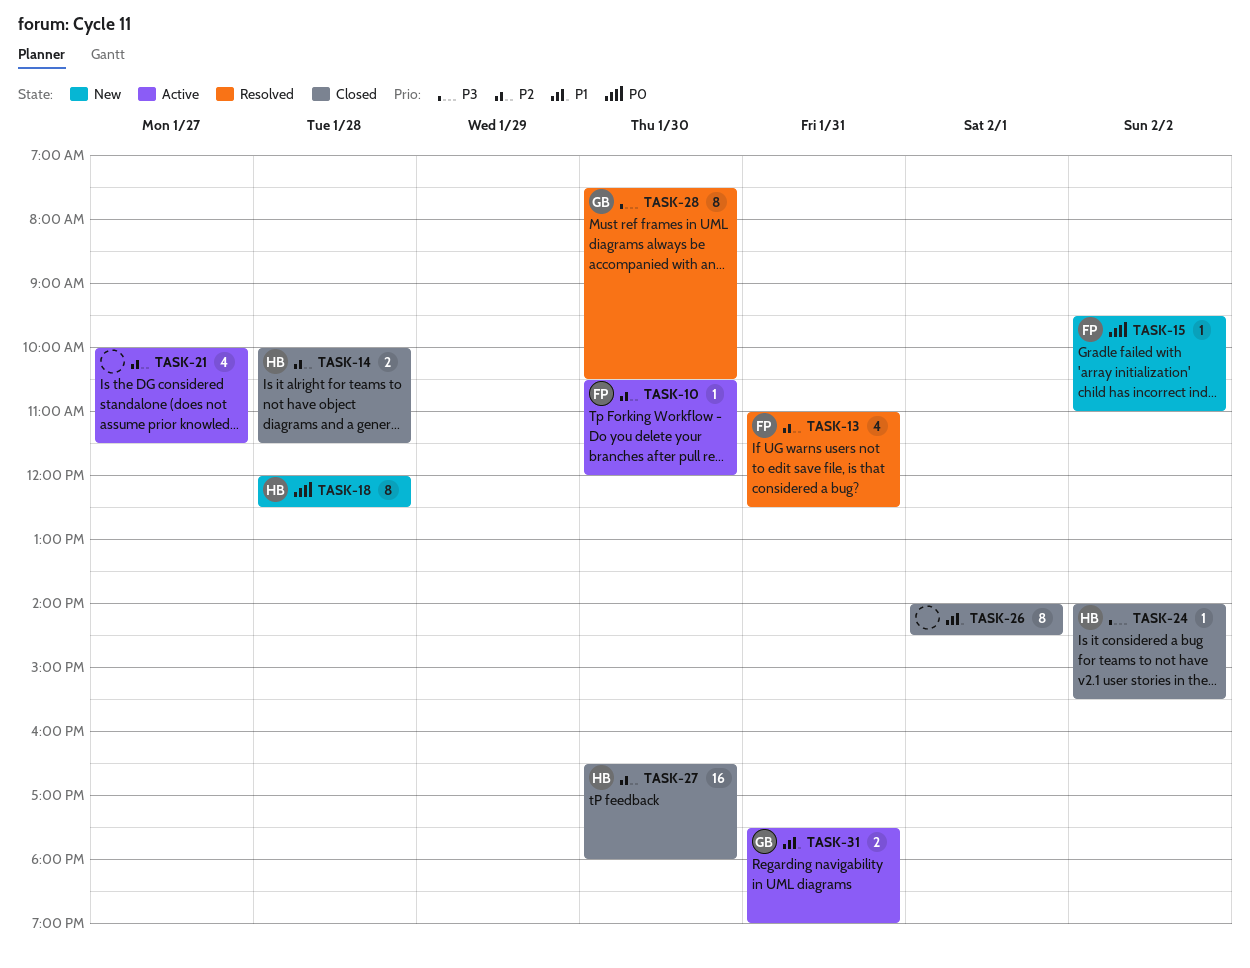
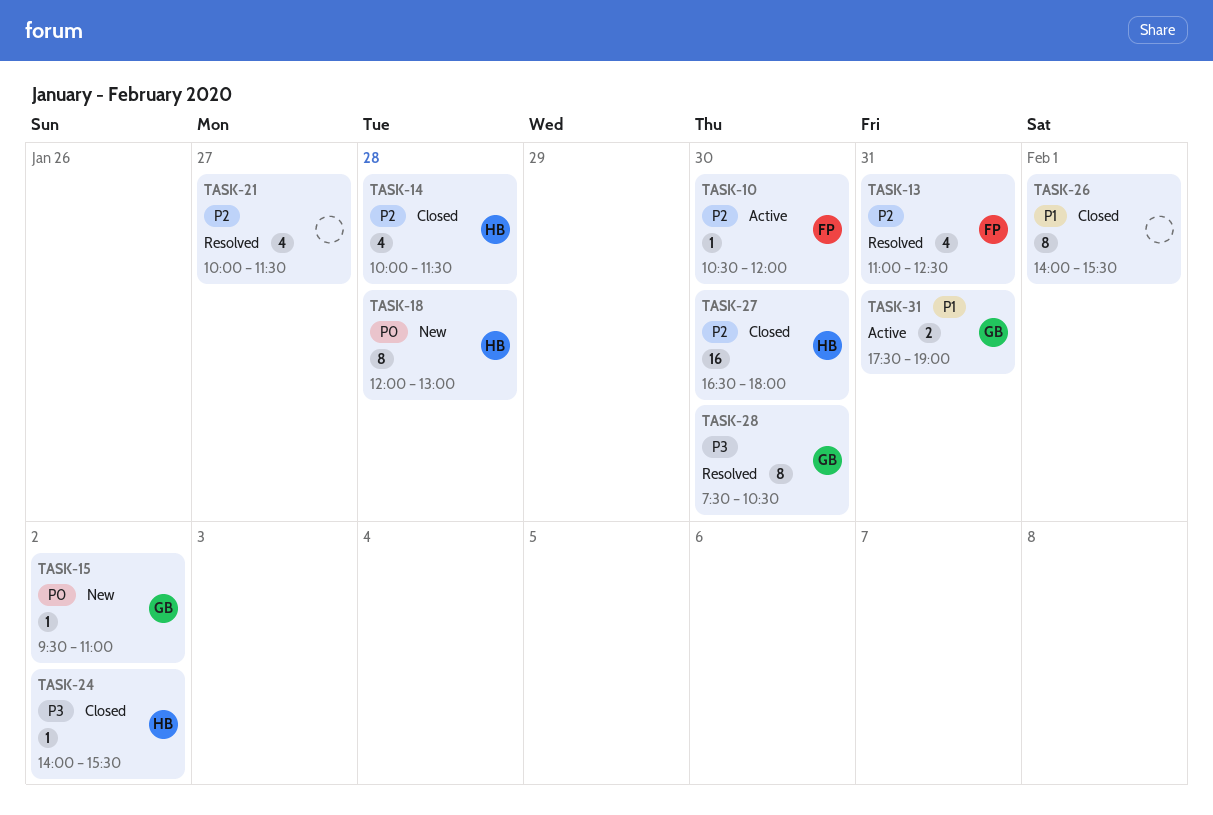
TASK-14, estimate: 2 -> 4
TASK-15, owner: FP -> GB
TASK-18, ends: 12:30 -> 13:00
TASK-21, status: Active -> Resolved
TASK-26, ends: 14:30 -> 15:30

